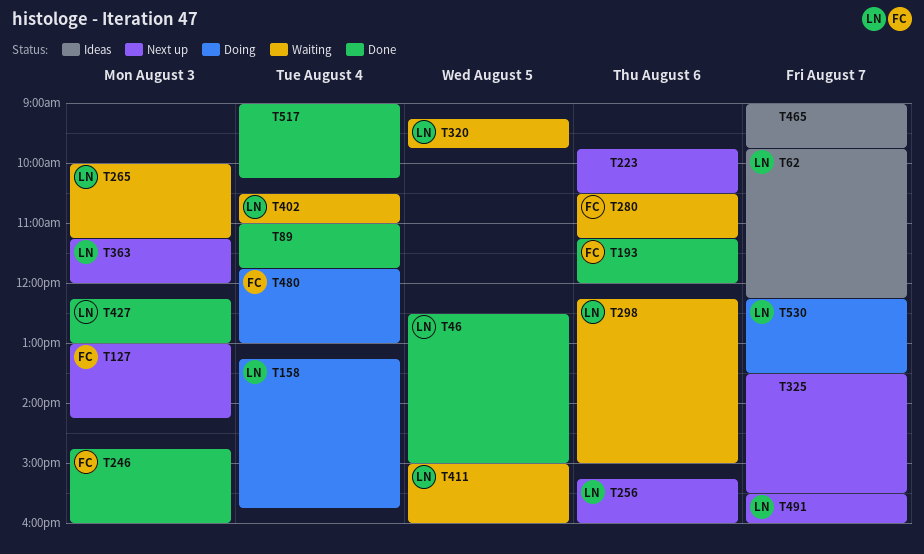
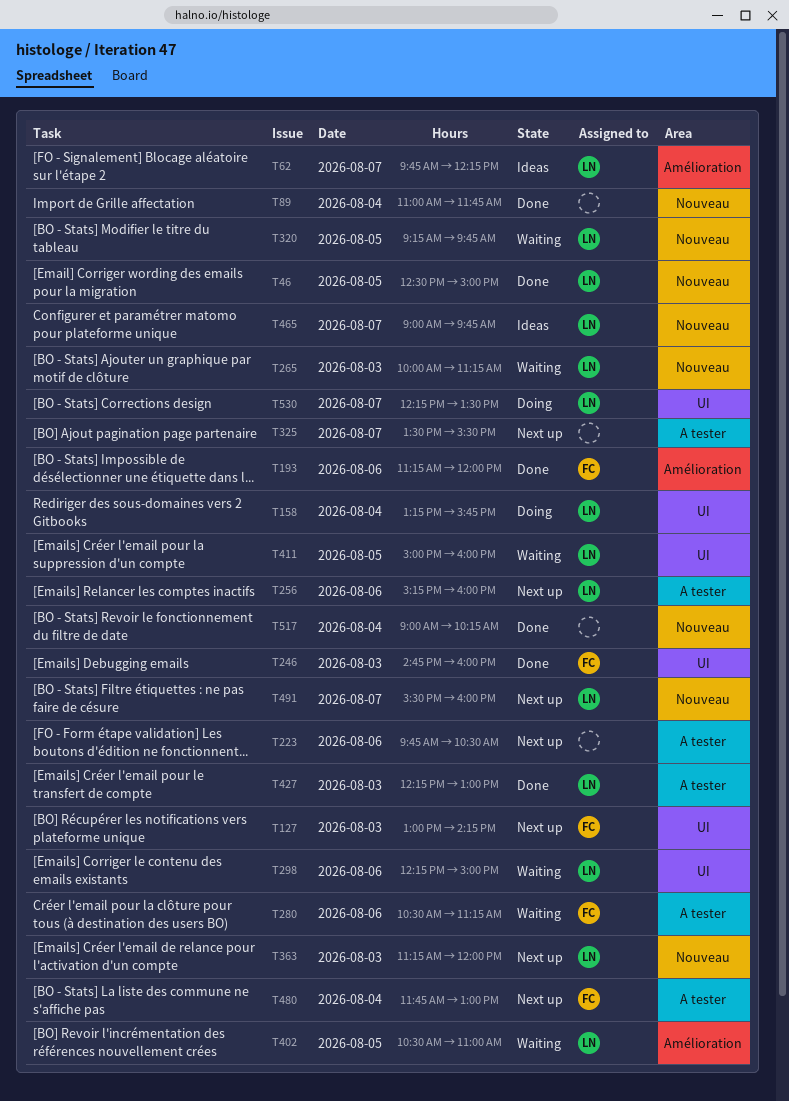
T402, day: Aug 4 -> Aug 5
T465, owner: none -> LN
T480, status: Doing -> Next up

